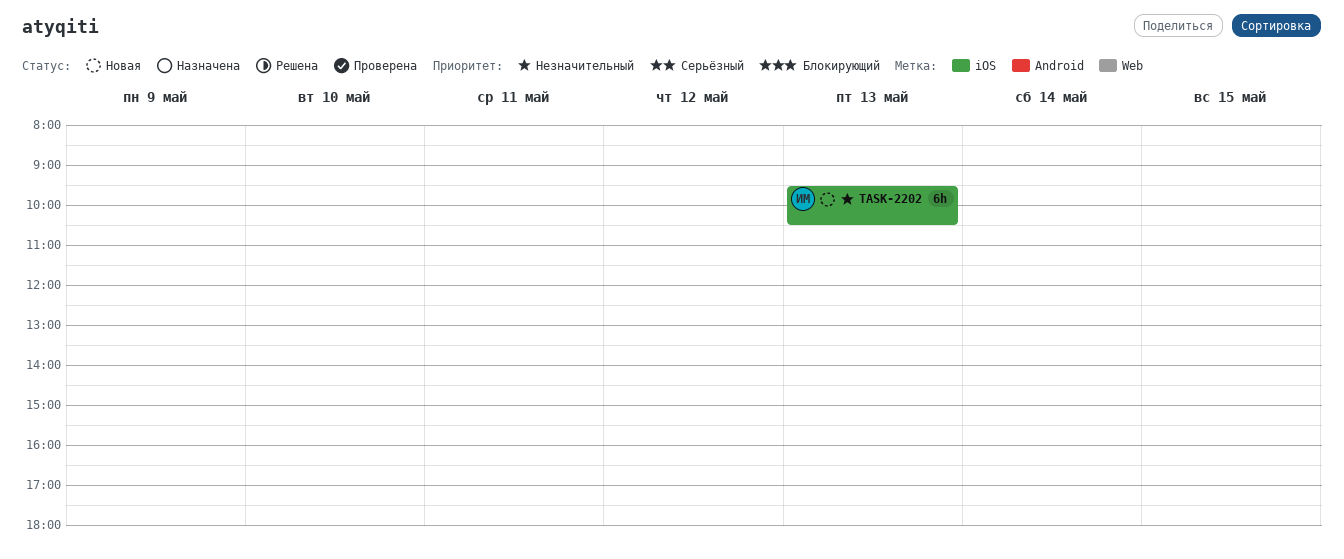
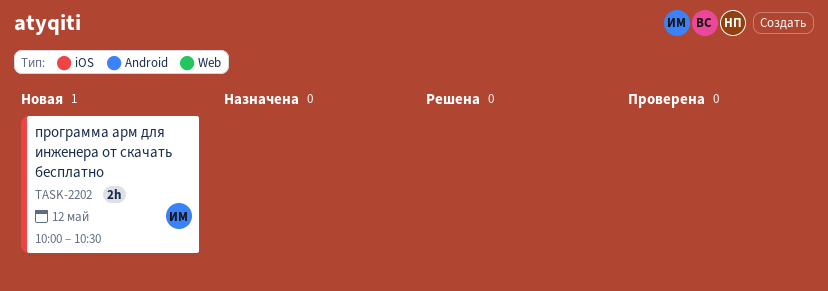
TASK-2202, estimate: 6h -> 2h
TASK-2202, day: May 13 -> May 12
TASK-2202, begins: 09:30 -> 10:00

